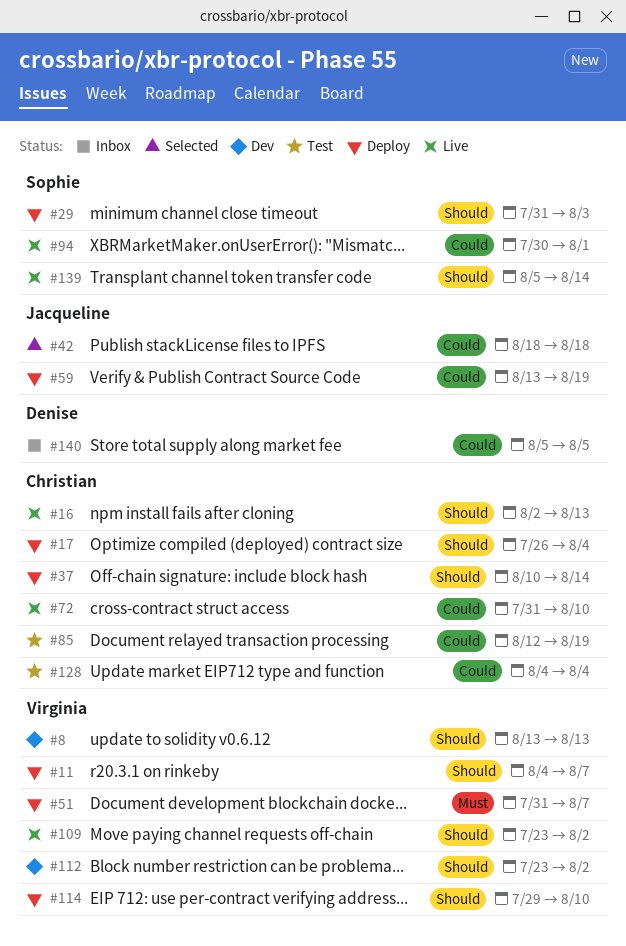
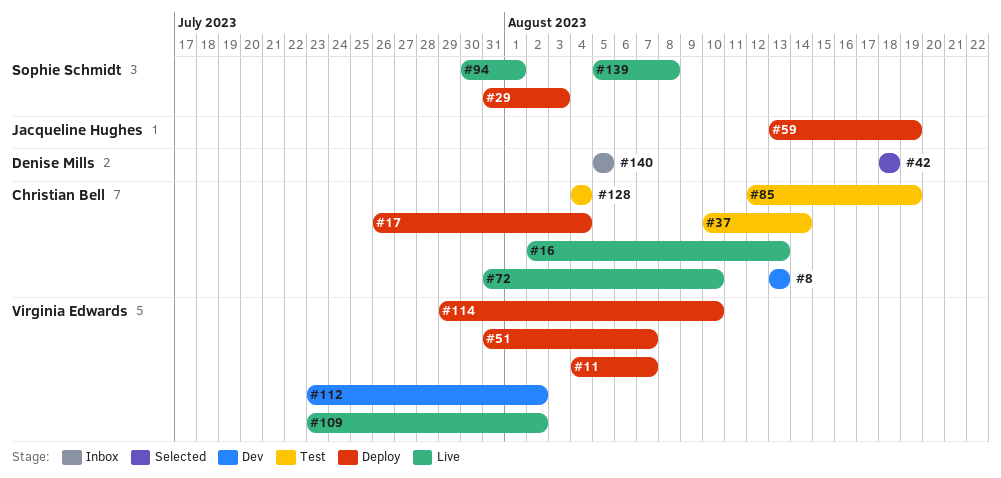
#8, owner: Virginia Edwards -> Christian Bell
#37, status: Deploy -> Test
#42, owner: Jacqueline Hughes -> Denise Mills
#139, due: Aug 14 -> Aug 8

